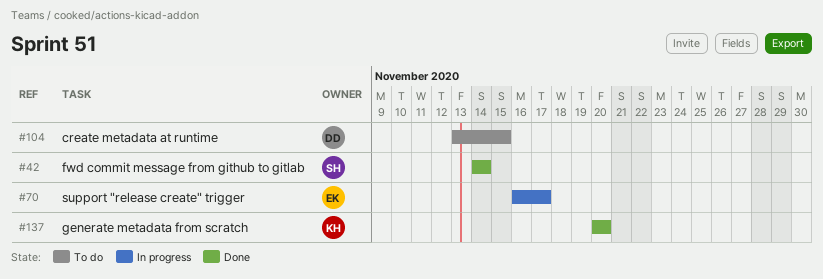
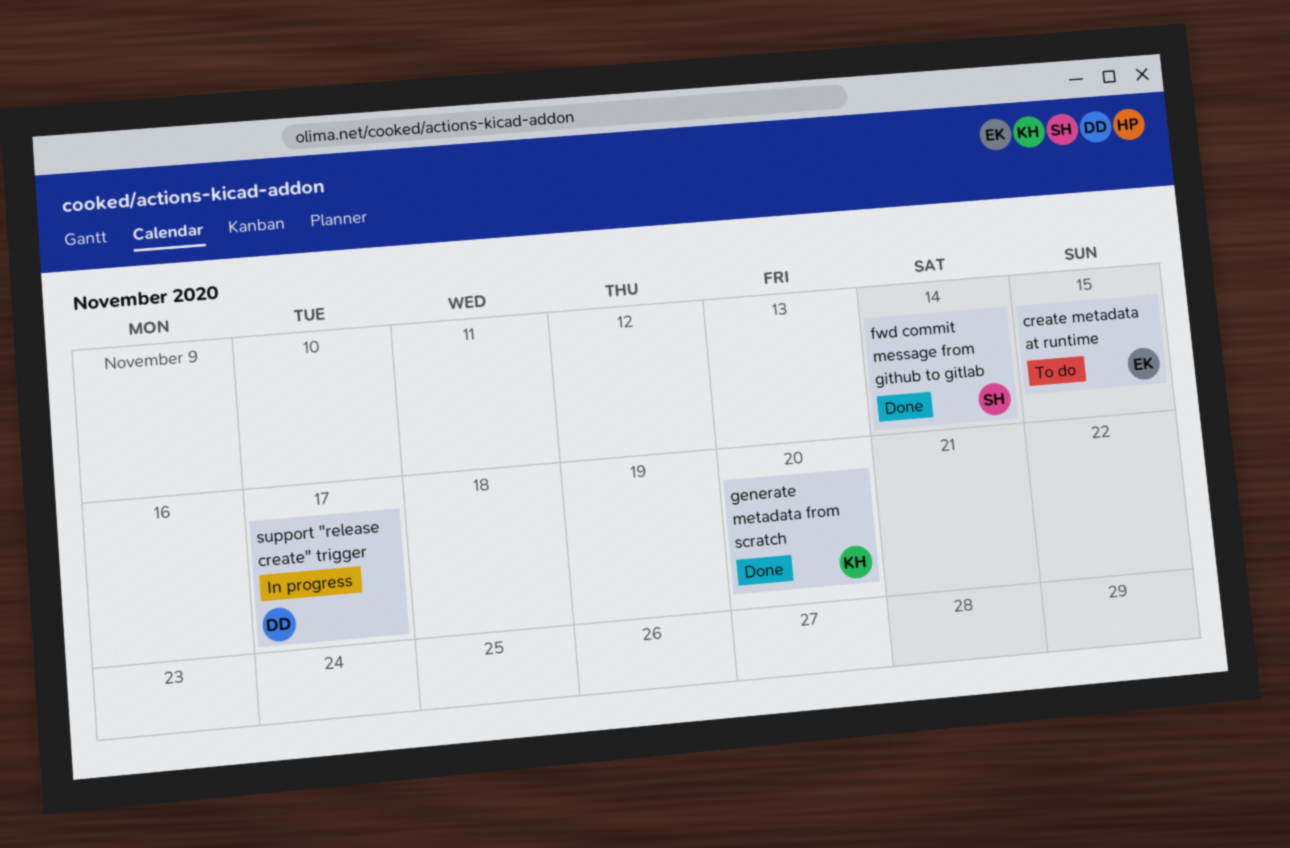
create metadata at runtime, owner: DD -> EK
support "release create" trigger, owner: EK -> DD

